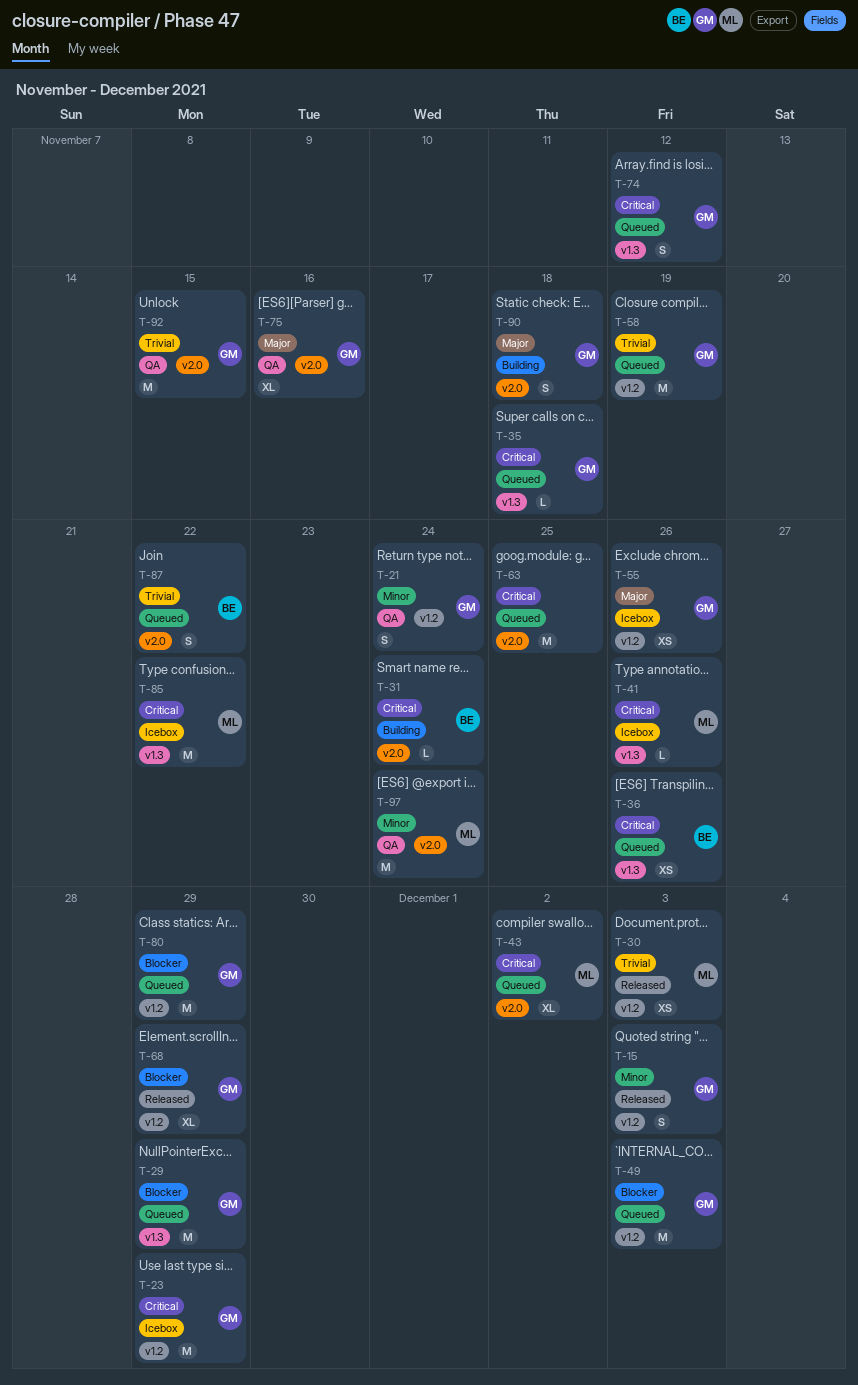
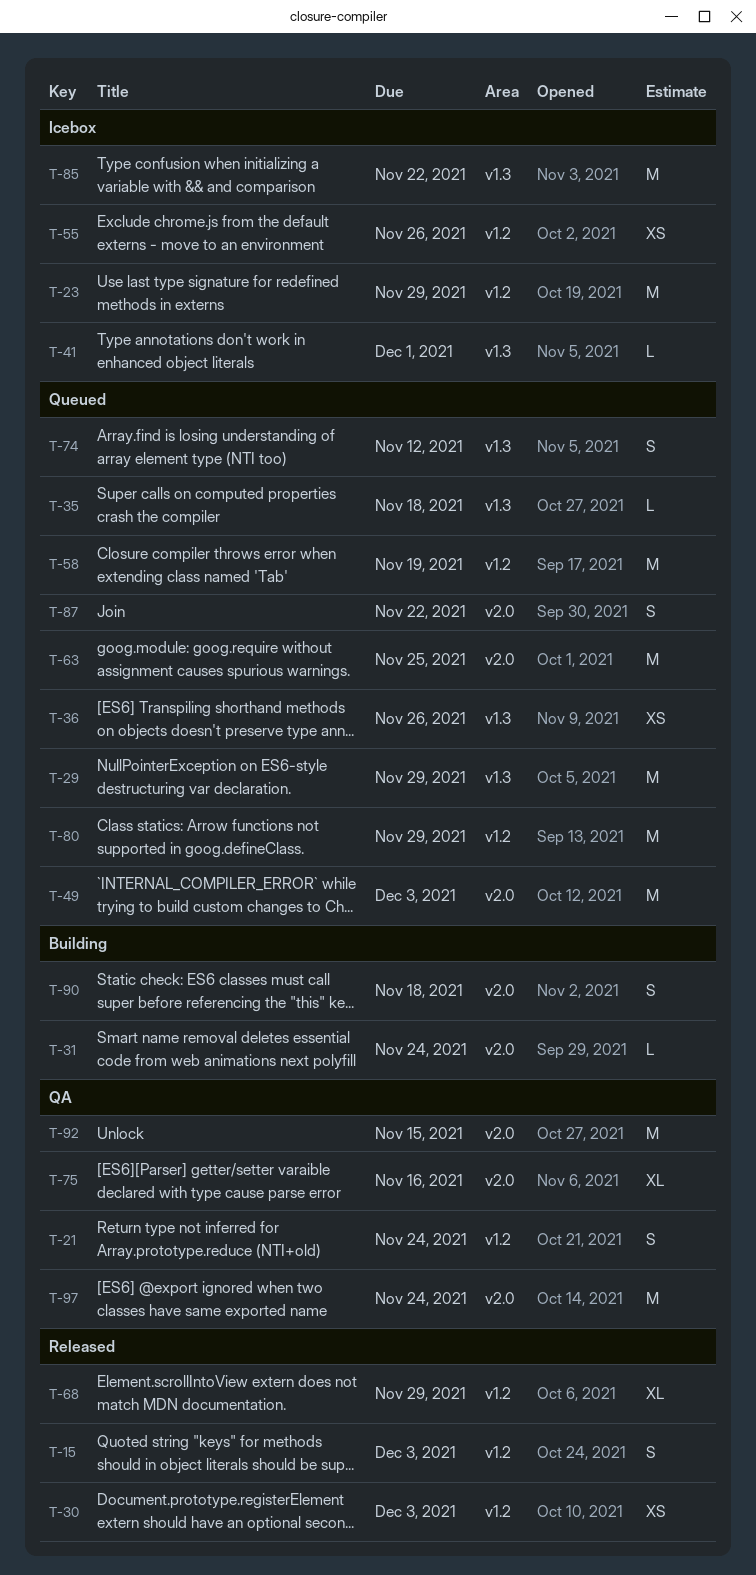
T-41, due: Nov 26 -> Dec 1
T-43: present -> none
T-49, label: v1.2 -> v2.0

